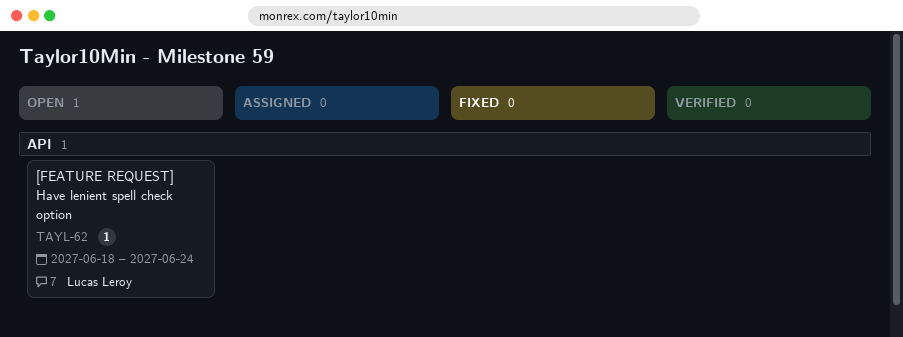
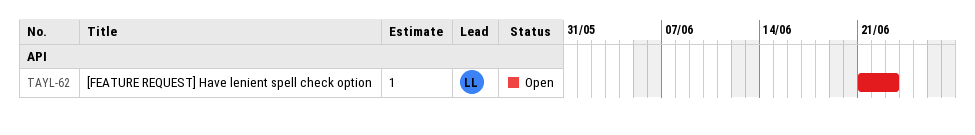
TAYL-62, start: Jun 18 -> Jun 21
TAYL-62, due: Jun 24 -> Jun 23

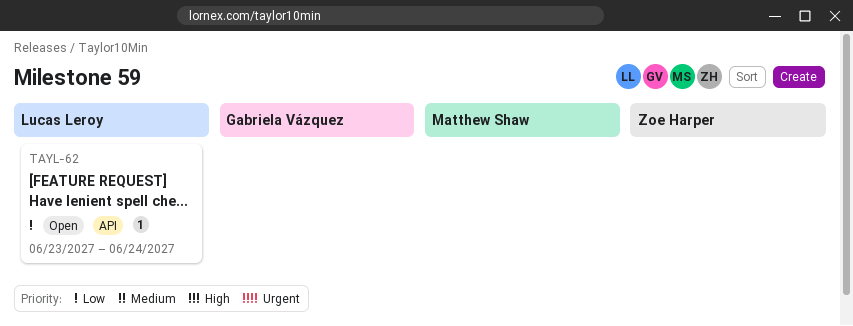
TAYL-62, start: Jun 21 -> Jun 23
TAYL-62, due: Jun 23 -> Jun 24

